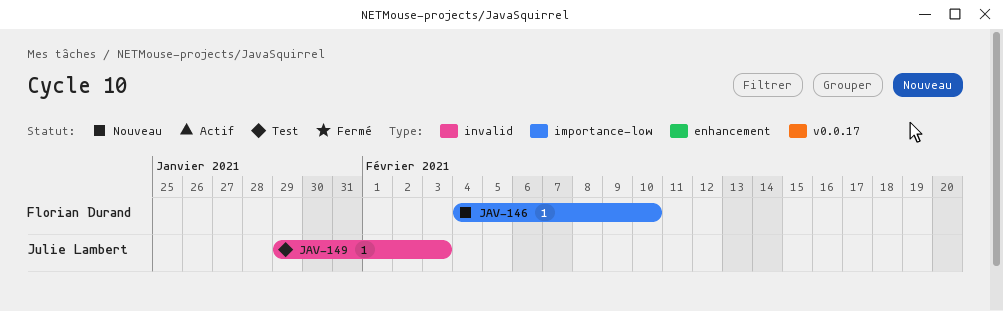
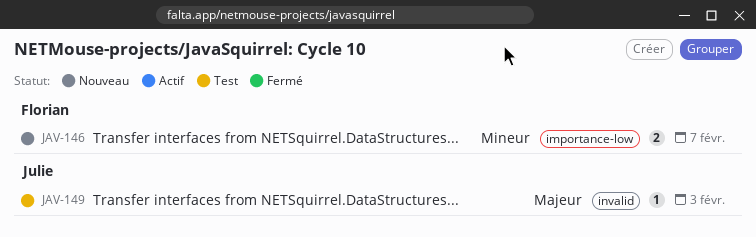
JAV-146, estimate: 1 -> 2
JAV-146, due: Feb 10 -> Feb 7

